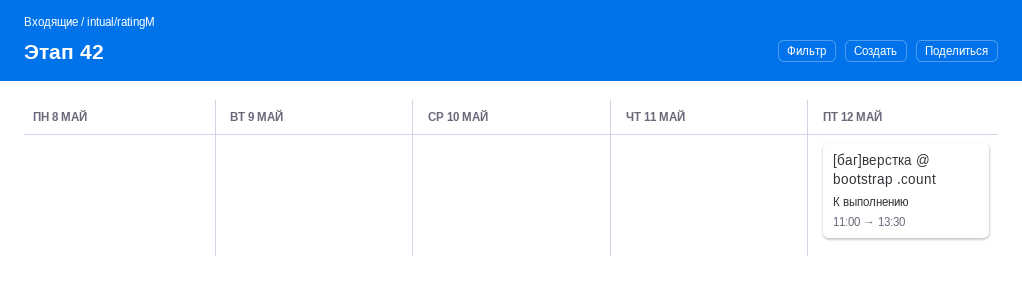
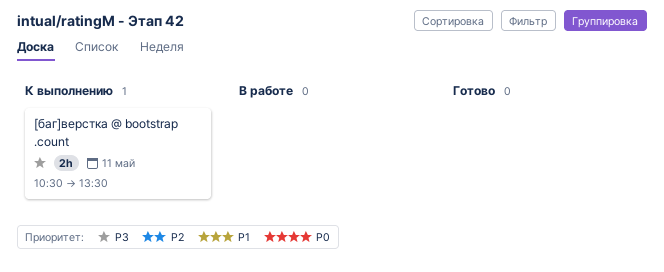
[баг]верстка @ bootstrap .count, day: May 12 -> May 11
[баг]верстка @ bootstrap .count, begins: 11:00 -> 10:30

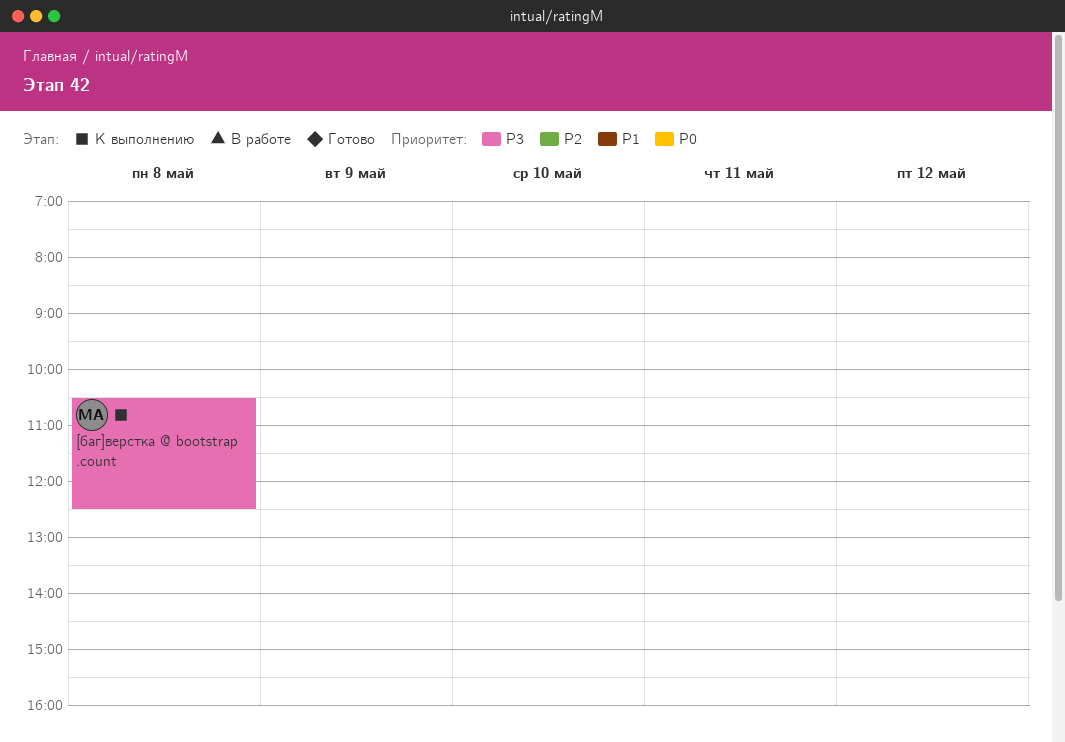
[баг]верстка @ bootstrap .count, day: May 11 -> May 8
[баг]верстка @ bootstrap .count, ends: 13:30 -> 12:30

